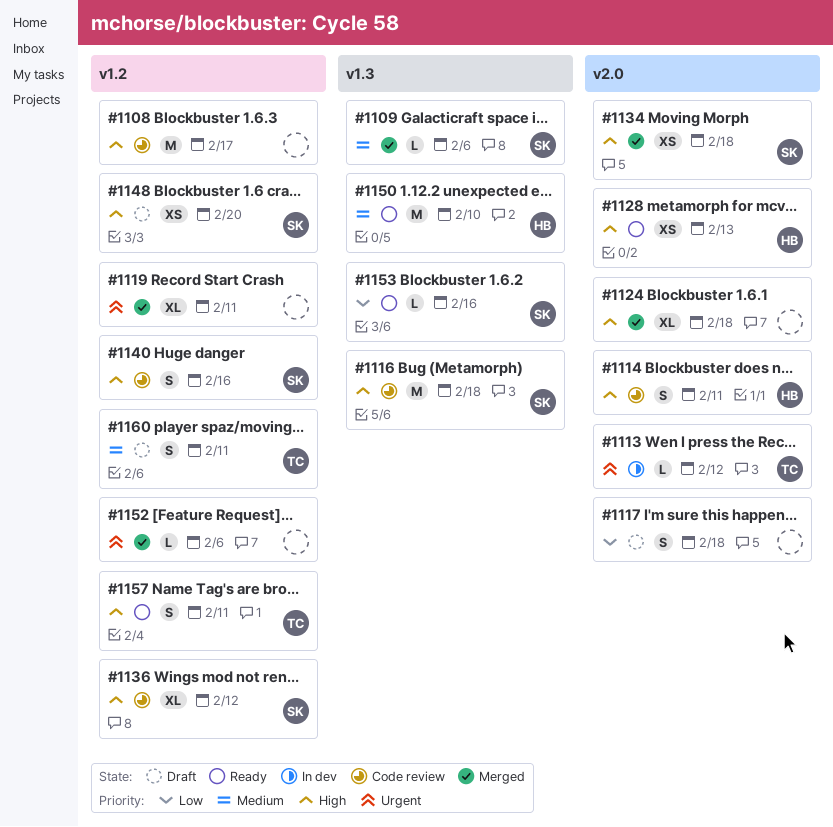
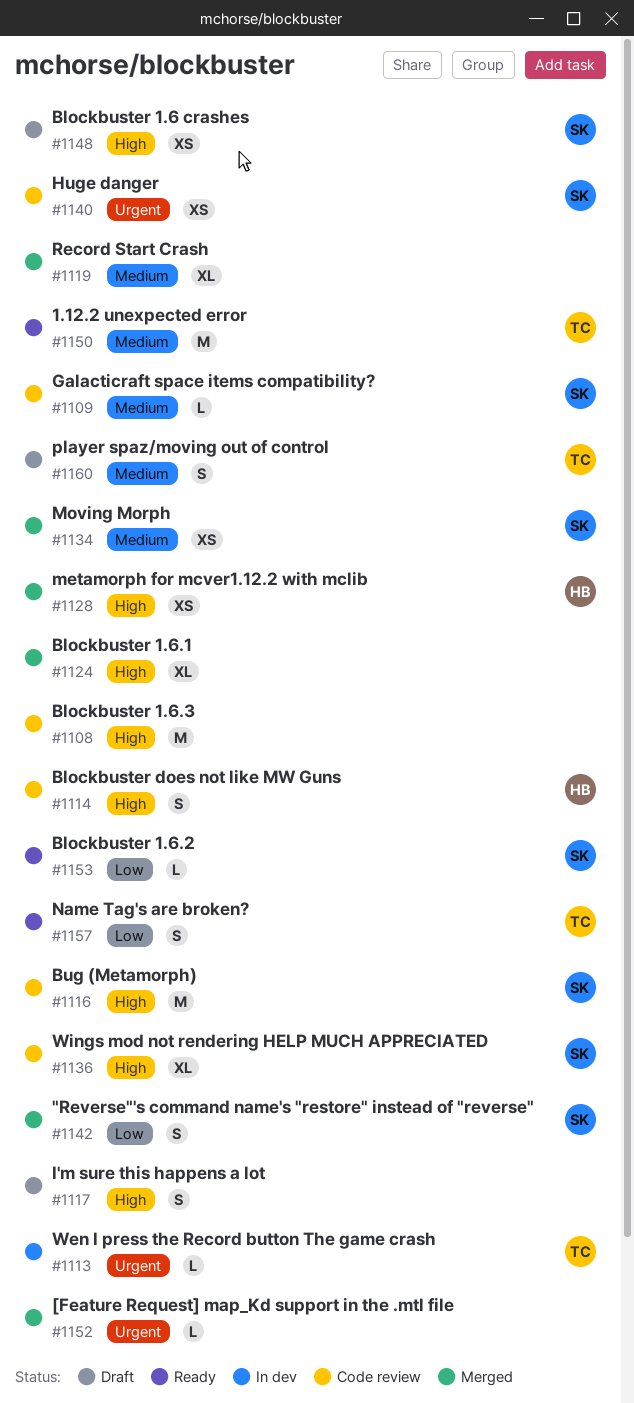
#1109, status: Merged -> Code review
#1117, priority: Low -> High
#1119, priority: Urgent -> Medium
#1128, status: Ready -> Merged
#1134, priority: High -> Medium
#1140, priority: High -> Urgent
#1140, estimate: S -> XS
#1142: none -> present
#1150, owner: HB -> TC
#1157, priority: High -> Low

